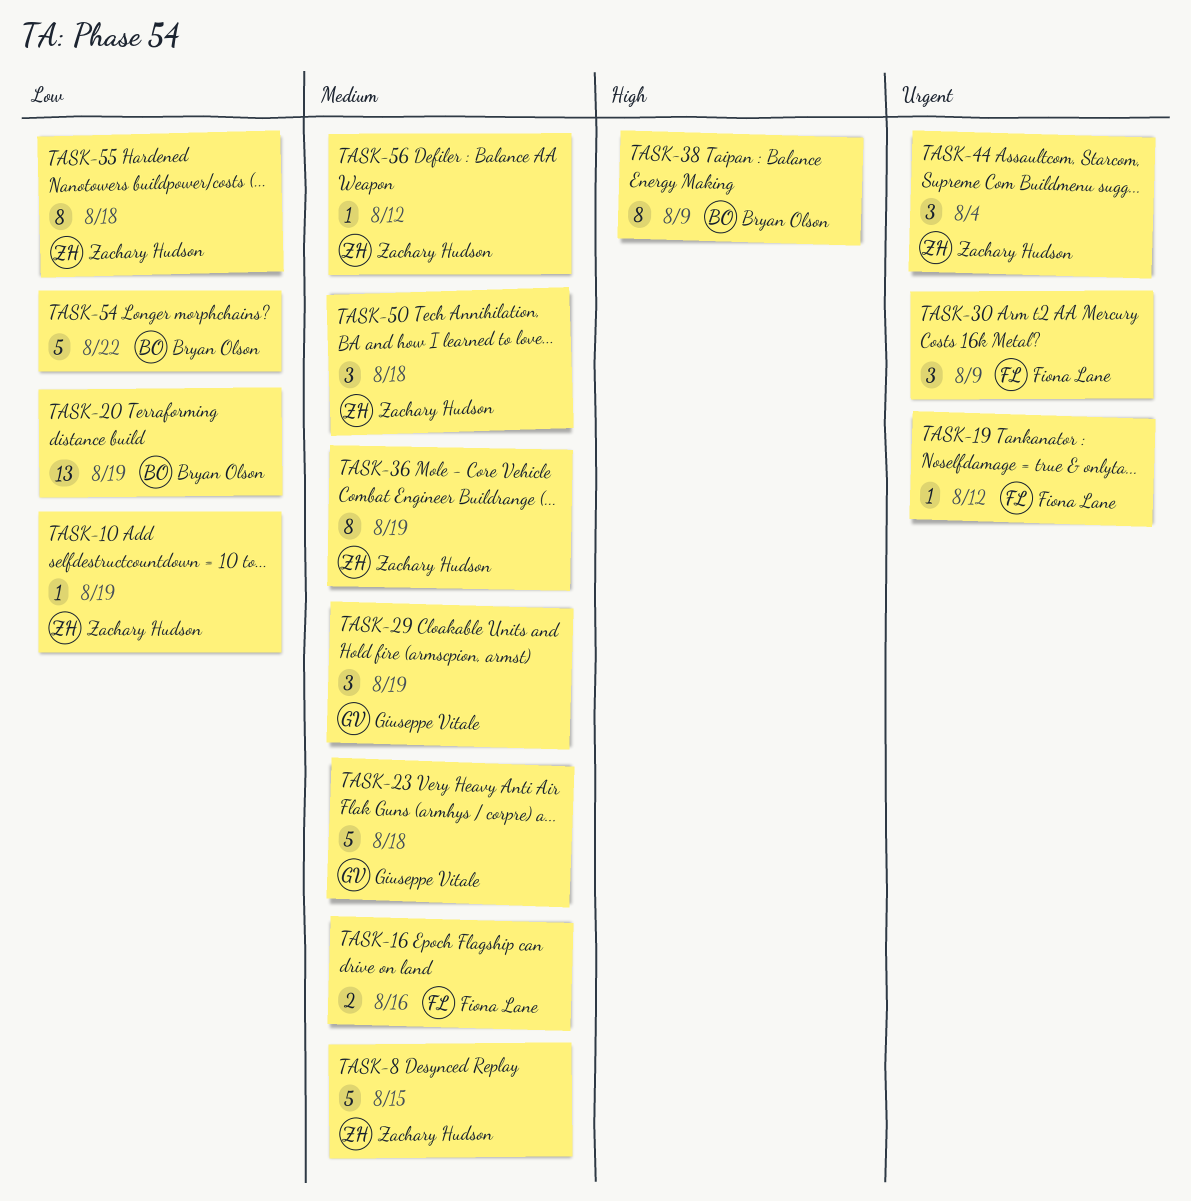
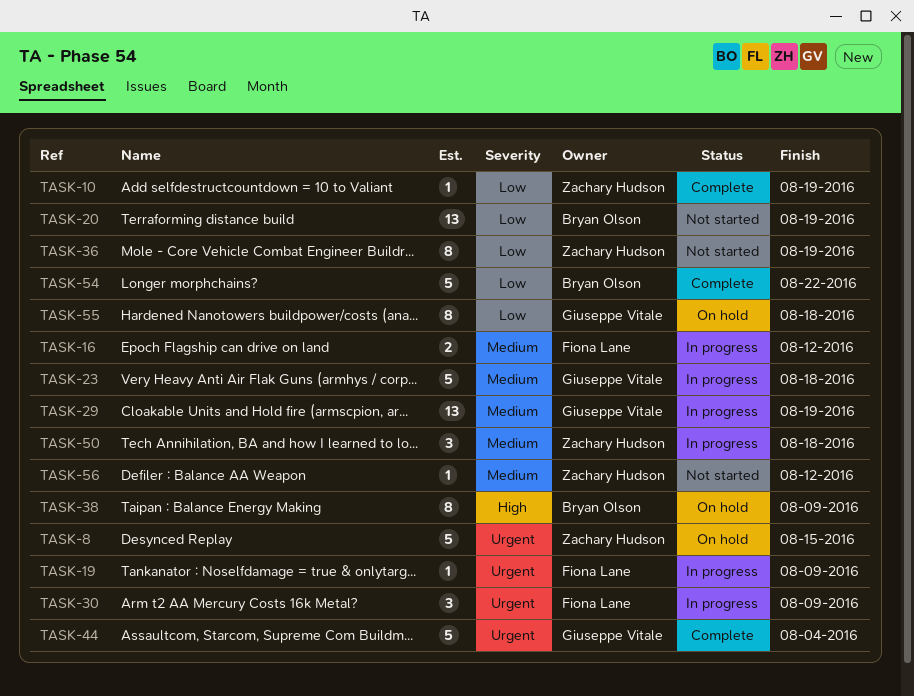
TASK-8, priority: Medium -> Urgent
TASK-16, due: Aug 16 -> Aug 12
TASK-19, due: Aug 12 -> Aug 9
TASK-29, estimate: 3 -> 13
TASK-36, priority: Medium -> Low
TASK-44, owner: Zachary Hudson -> Giuseppe Vitale
TASK-44, estimate: 3 -> 5
TASK-55, owner: Zachary Hudson -> Giuseppe Vitale

